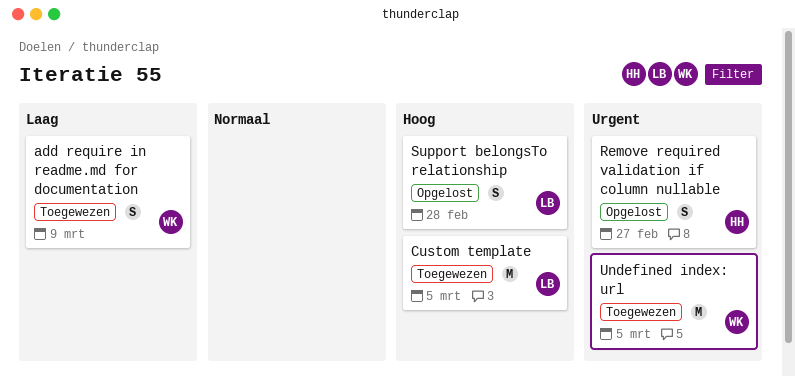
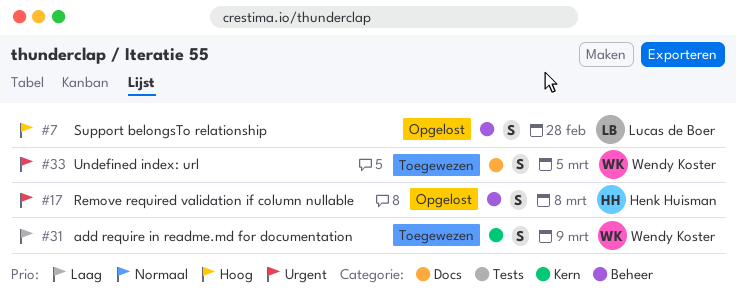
Custom template: present -> none
Remove required validation if column nullable, due: Feb 27 -> Mar 8
Undefined index: url, estimate: M -> S

